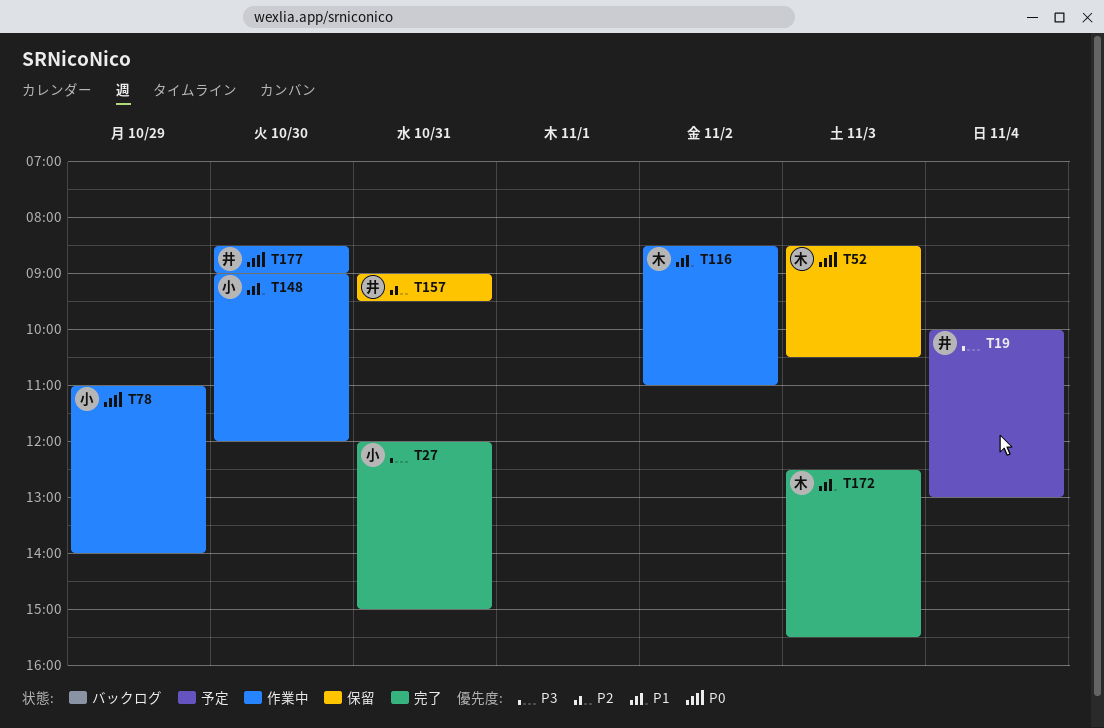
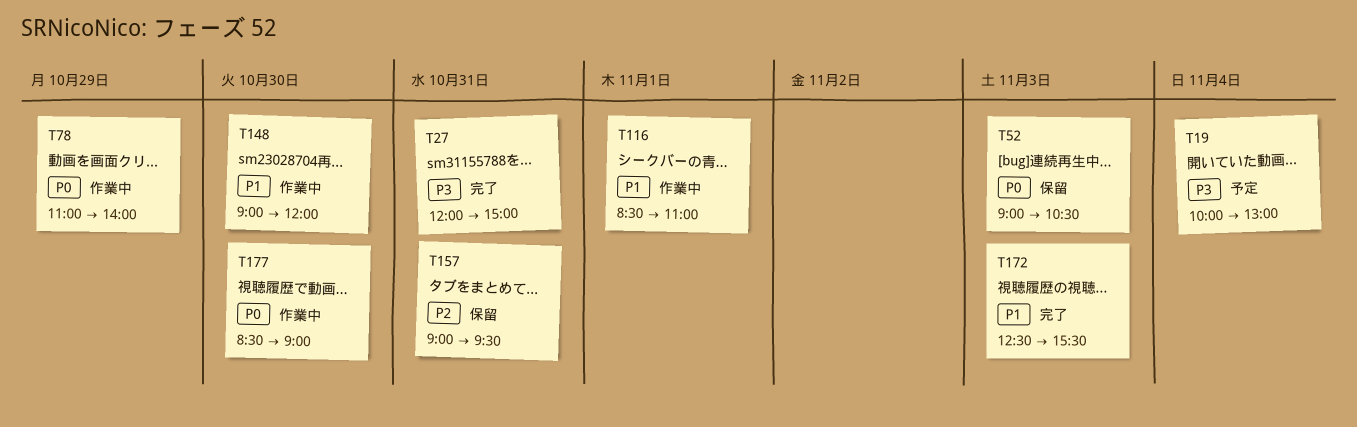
T52, begins: 08:30 -> 09:00
T116, day: Nov 2 -> Nov 1

